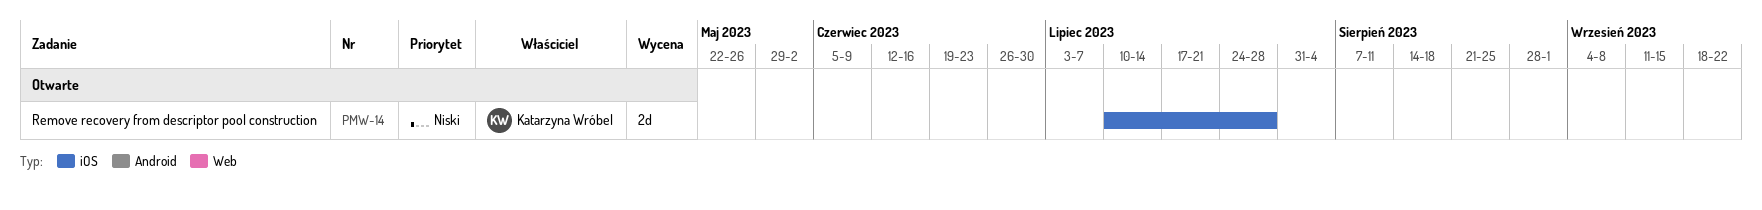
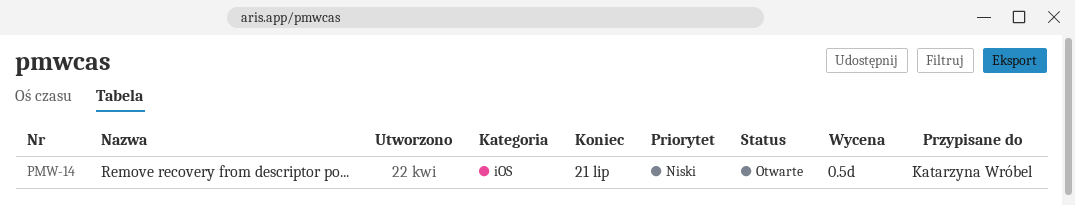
PMW-14, estimate: 2d -> 0.5d
PMW-14, due: Jul 28 -> Jul 21

